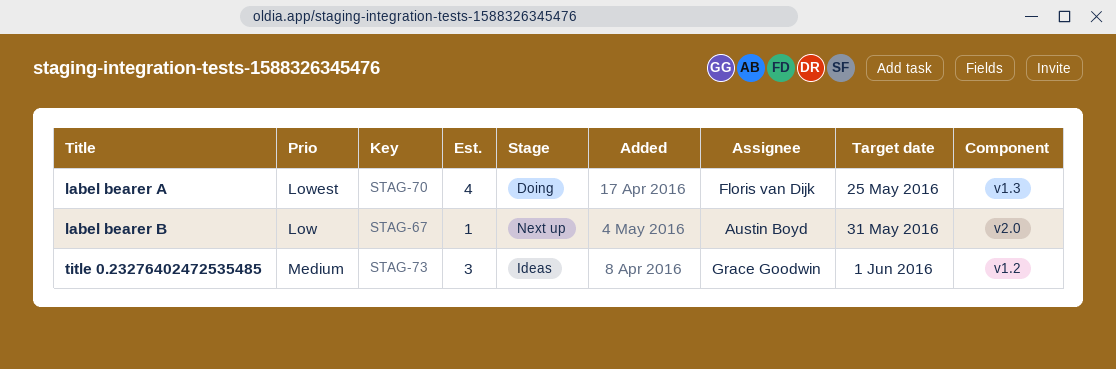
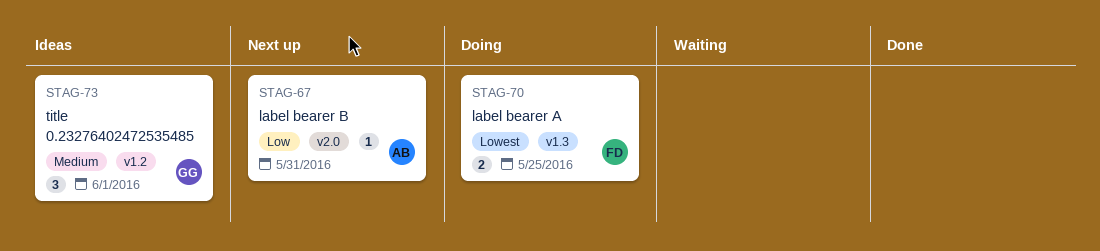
STAG-70, estimate: 4 -> 2

